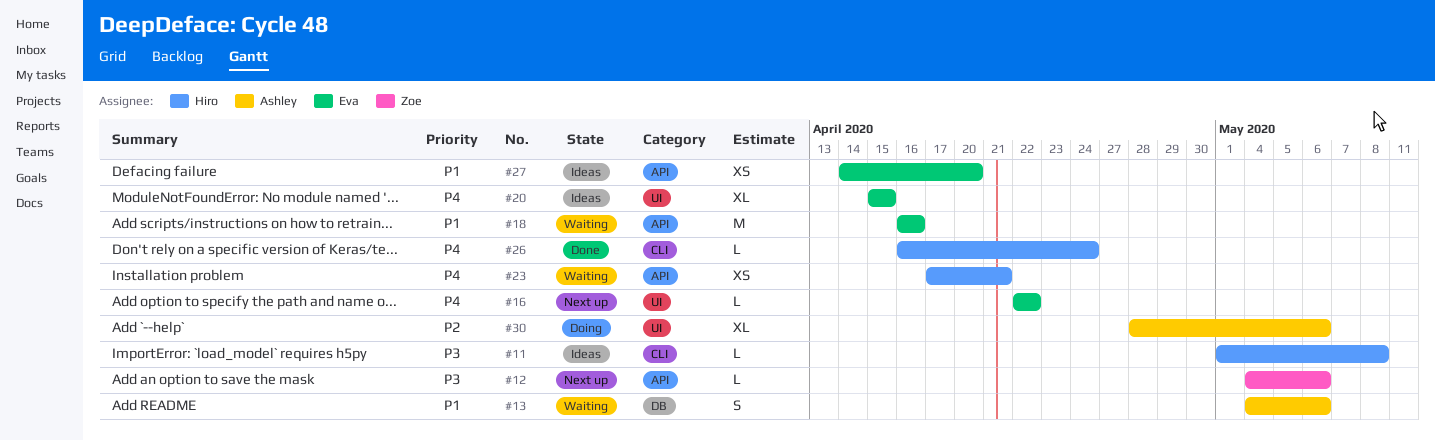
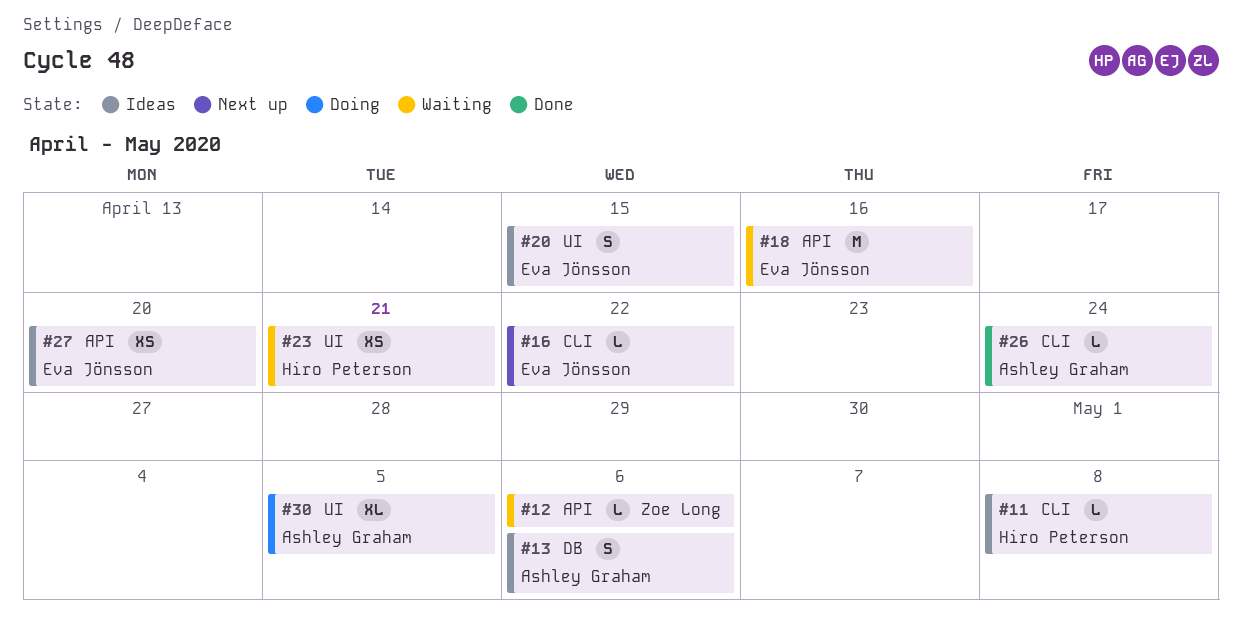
#12, status: Next up -> Waiting
#13, status: Waiting -> Ideas
#16, label: UI -> CLI
#20, estimate: XL -> S
#23, label: API -> UI
#26, owner: Hiro Peterson -> Ashley Graham
#30, due: May 6 -> May 5

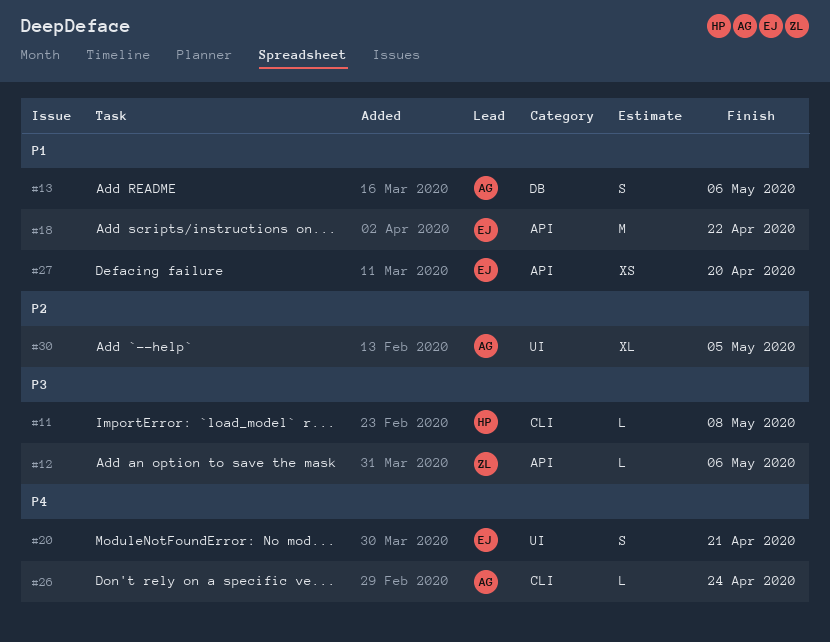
#16: present -> none
#18, due: Apr 16 -> Apr 22
#20, due: Apr 15 -> Apr 21
#23: present -> none

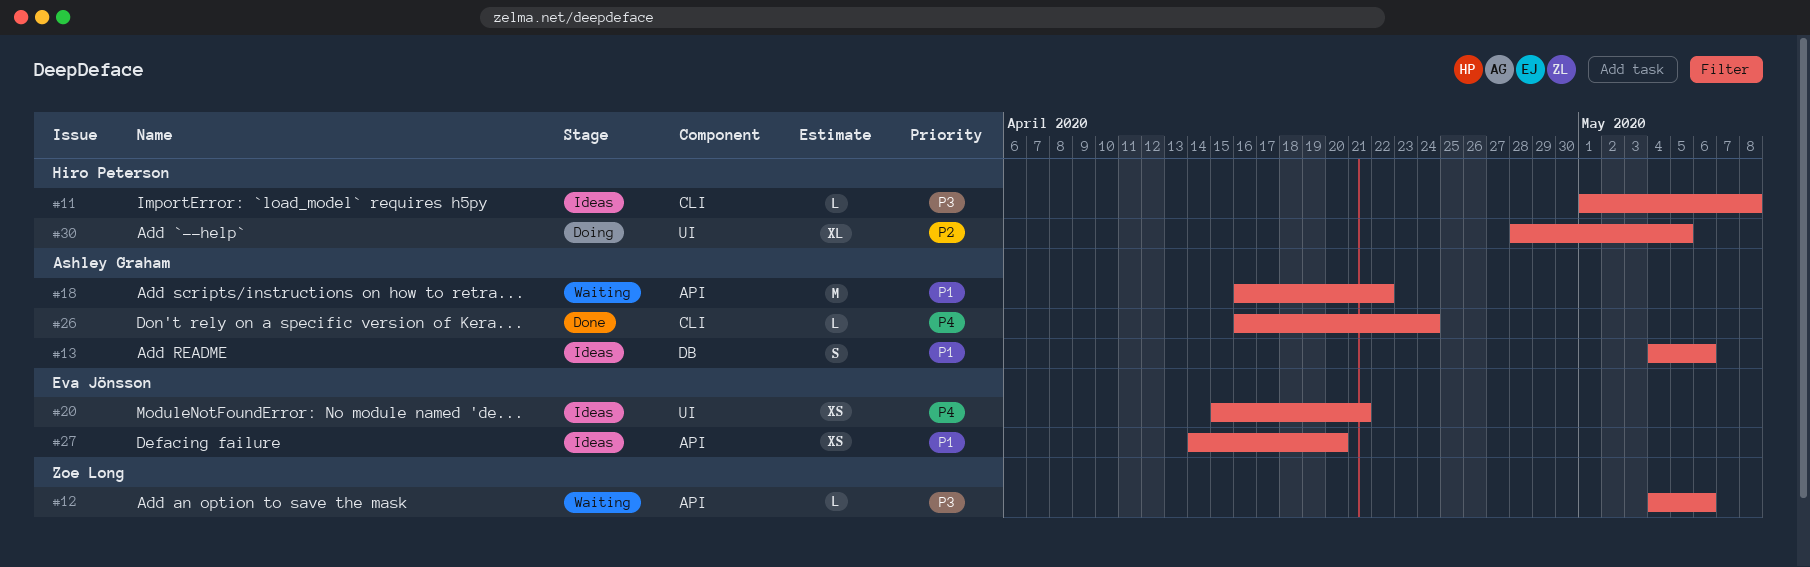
#18, owner: Eva Jönsson -> Ashley Graham
#20, estimate: S -> XS
#30, owner: Ashley Graham -> Hiro Peterson

